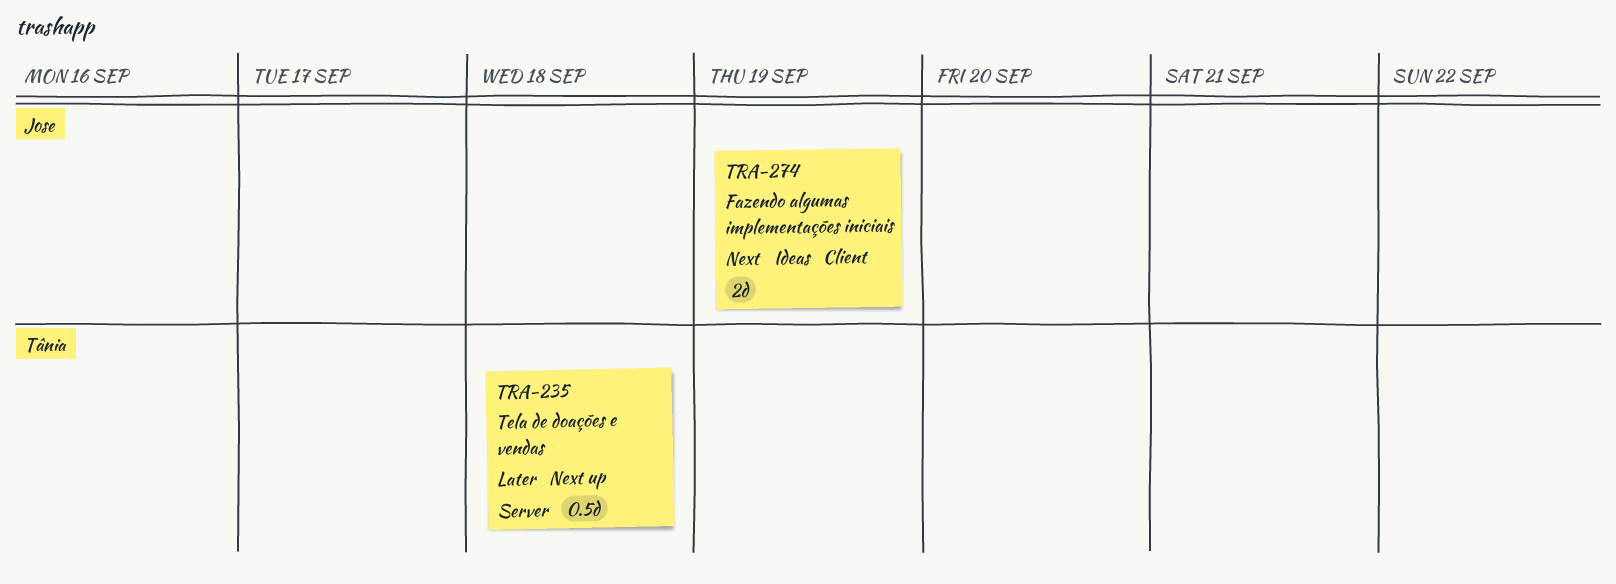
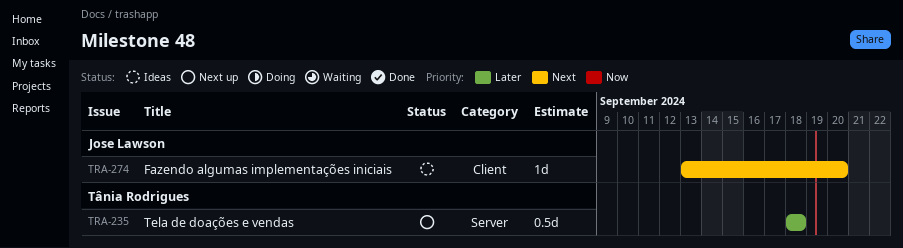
TRA-274, estimate: 2d -> 1d
TRA-274, due: Sep 19 -> Sep 20

